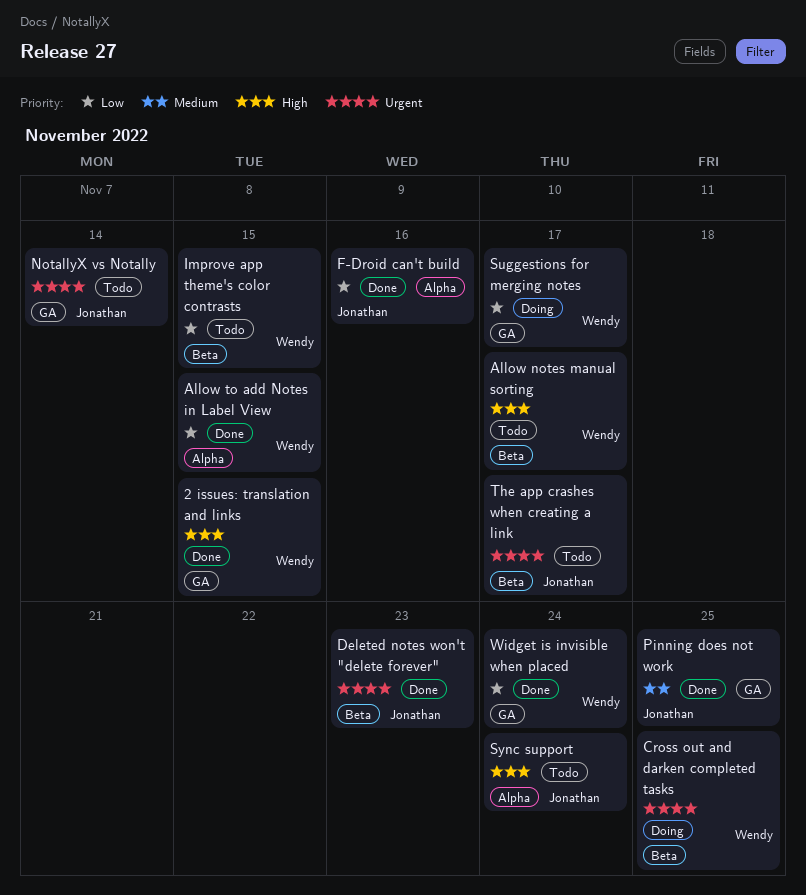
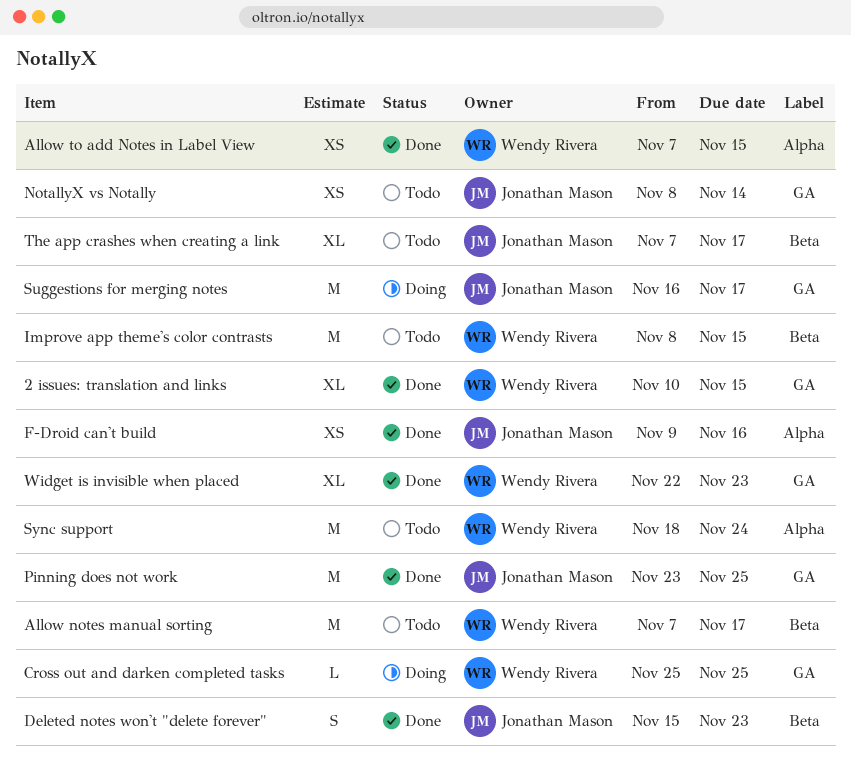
Cross out and darken completed tasks, label: Beta -> GA
Suggestions for merging notes, owner: Wendy Rivera -> Jonathan Mason
Sync support, owner: Jonathan Mason -> Wendy Rivera
Widget is invisible when placed, due: Nov 24 -> Nov 23

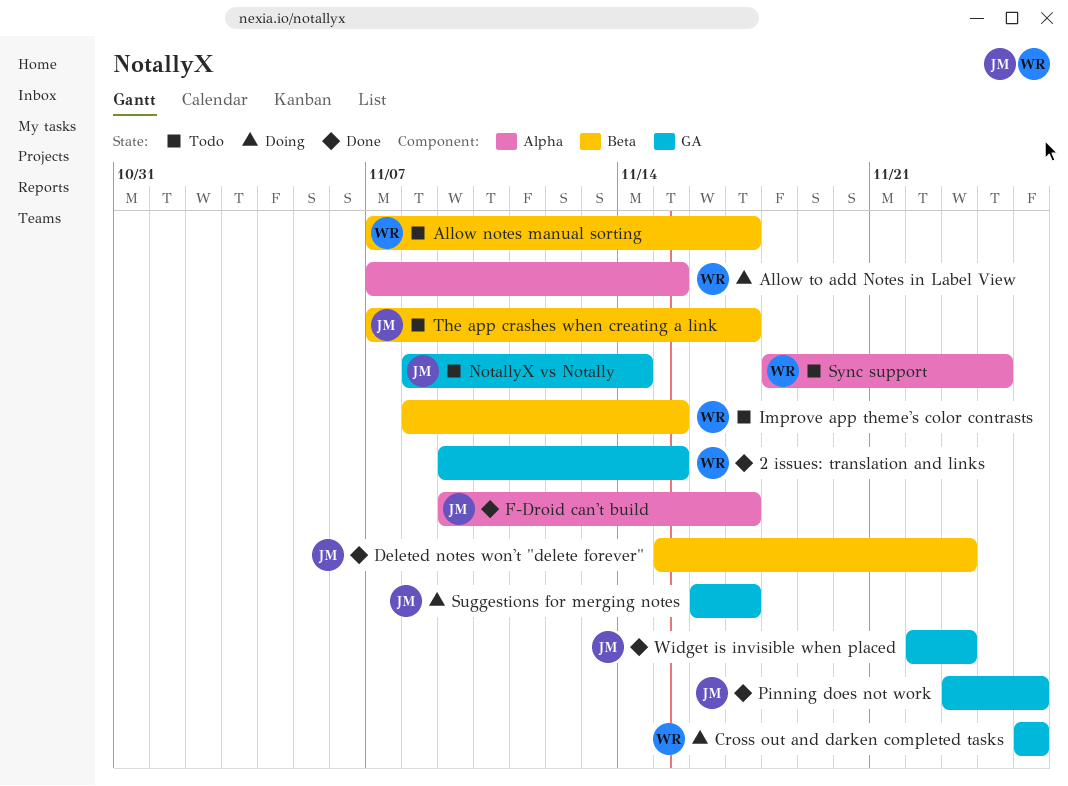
2 issues: translation and links, start: Nov 10 -> Nov 9
Allow to add Notes in Label View, status: Done -> Doing
F-Droid can't build, due: Nov 16 -> Nov 17
Widget is invisible when placed, owner: Wendy Rivera -> Jonathan Mason

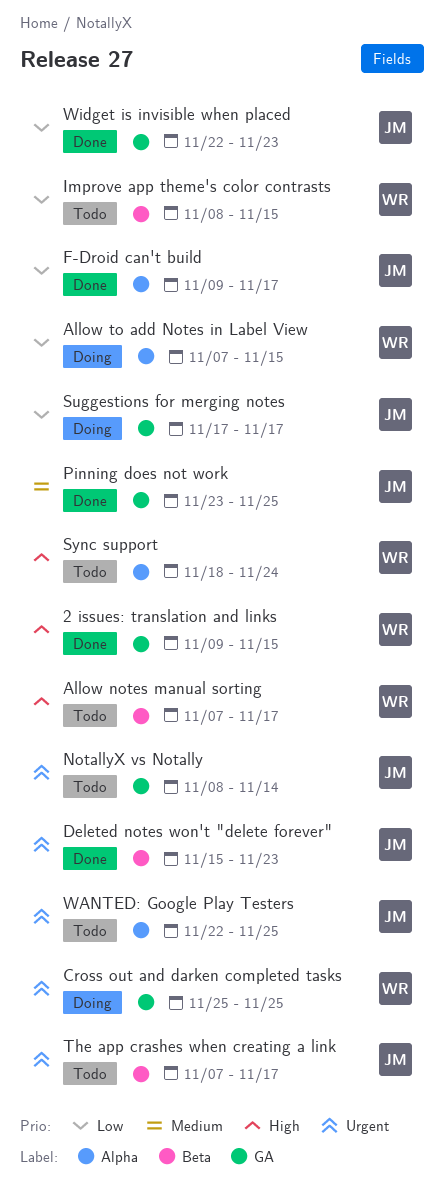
Suggestions for merging notes, start: Nov 16 -> Nov 17
WANTED: Google Play Testers: none -> present

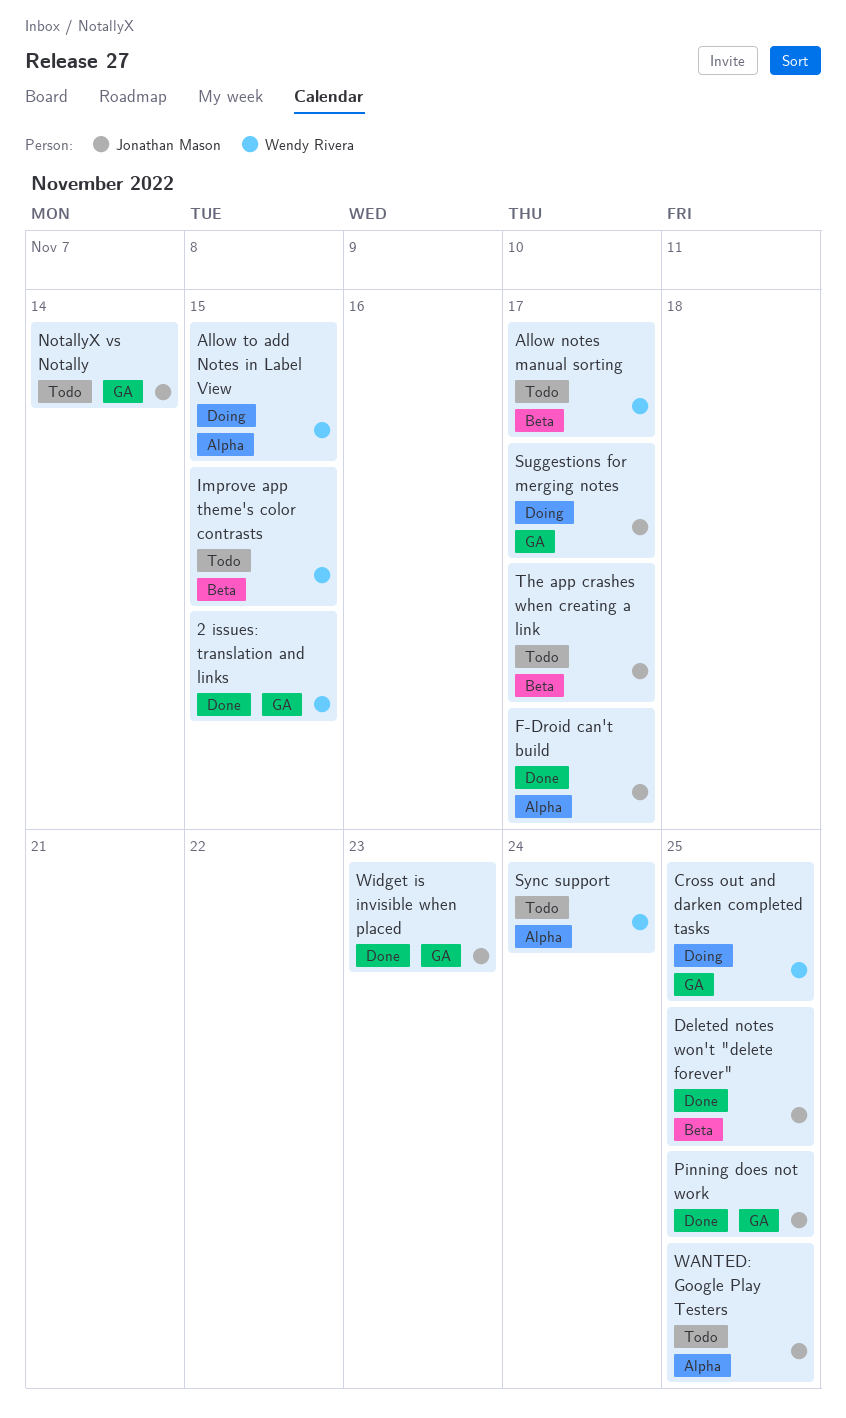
Deleted notes won't "delete forever", due: Nov 23 -> Nov 25

